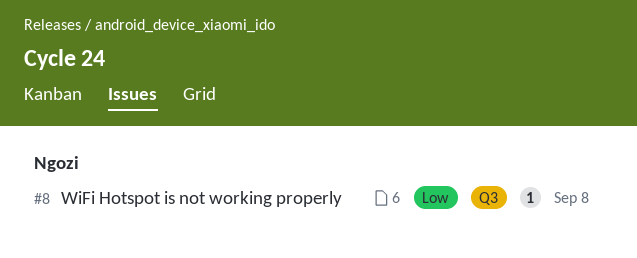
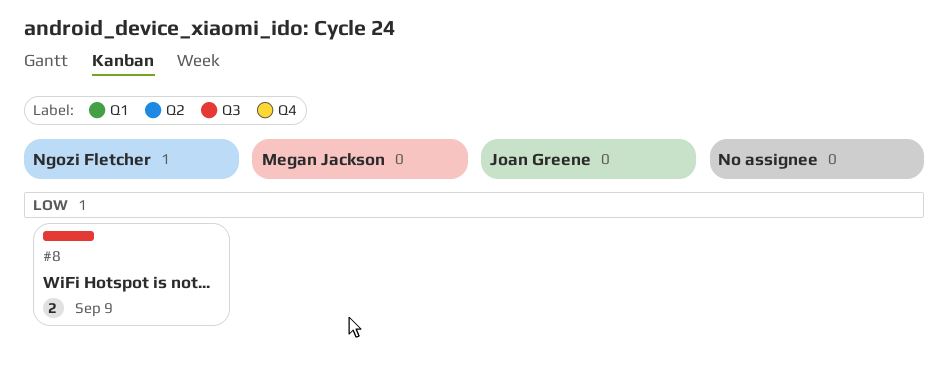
#8, estimate: 1 -> 2
#8, due: Sep 8 -> Sep 9

